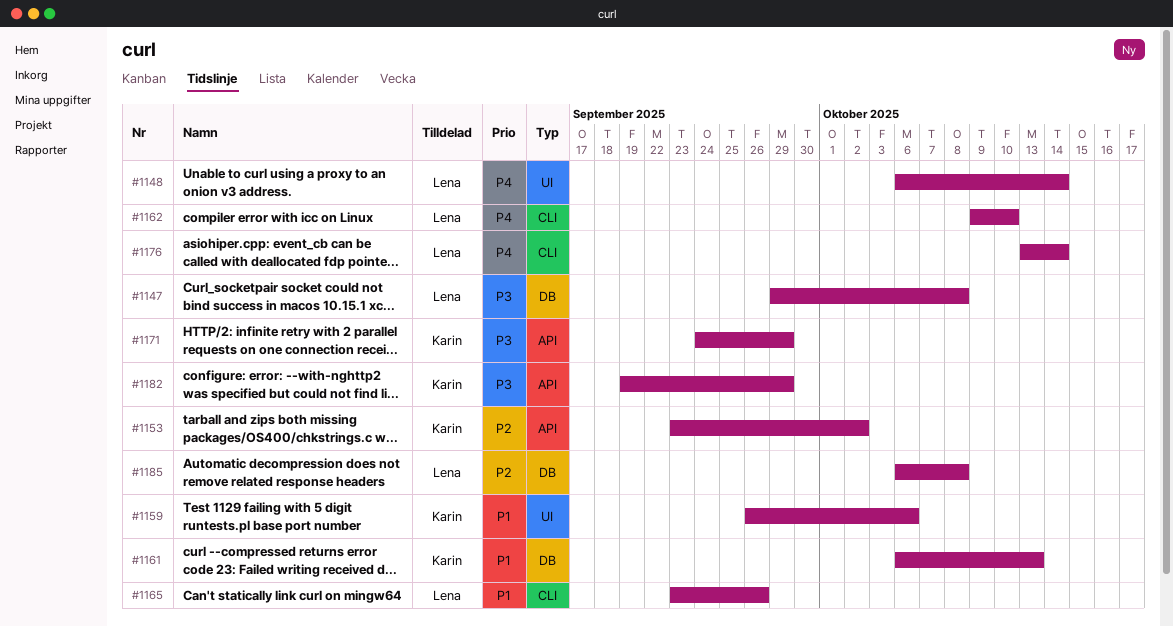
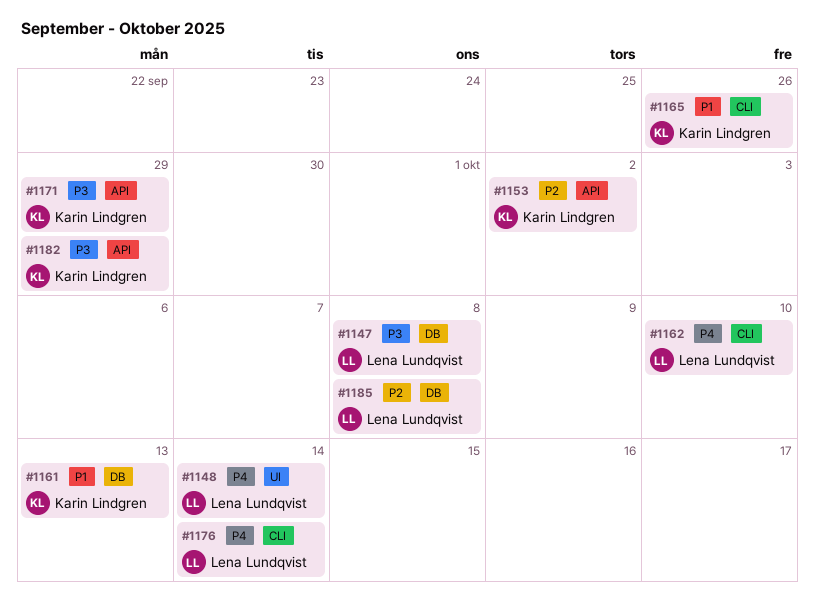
#1159: present -> none
#1165, owner: Lena Lundqvist -> Karin Lindgren

